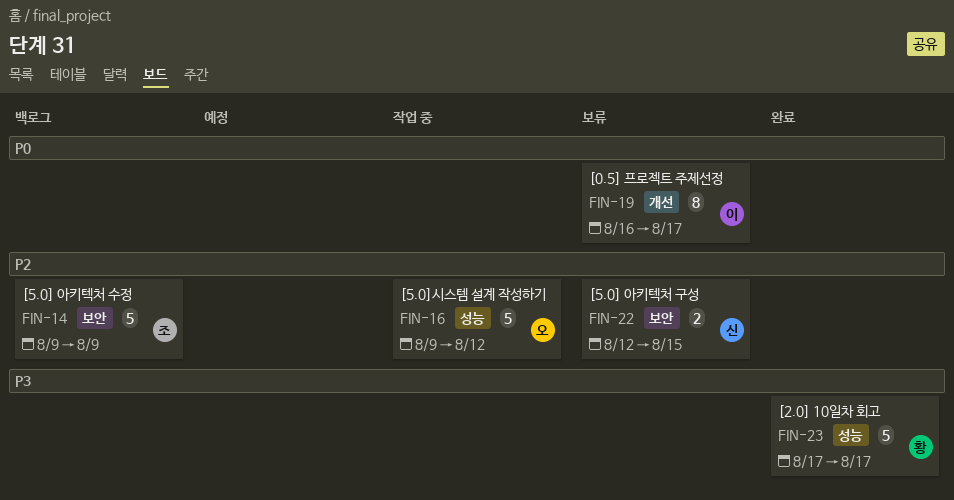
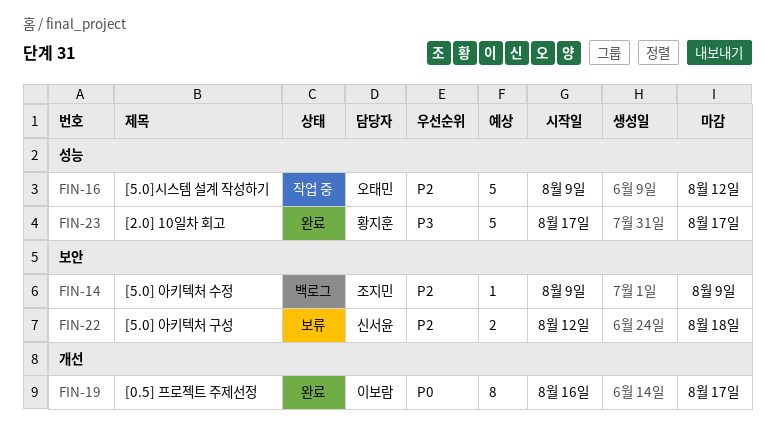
FIN-14, estimate: 5 -> 1
FIN-19, status: 보류 -> 완료
FIN-22, due: Aug 15 -> Aug 18

